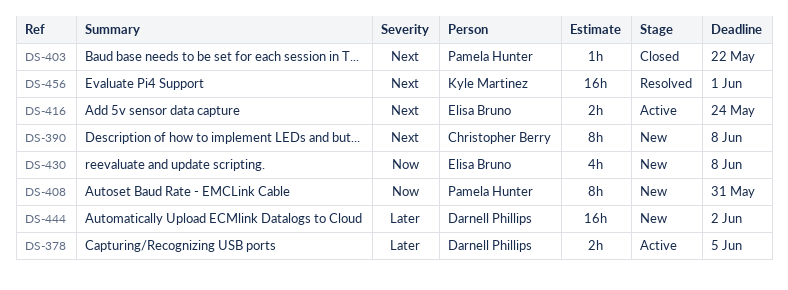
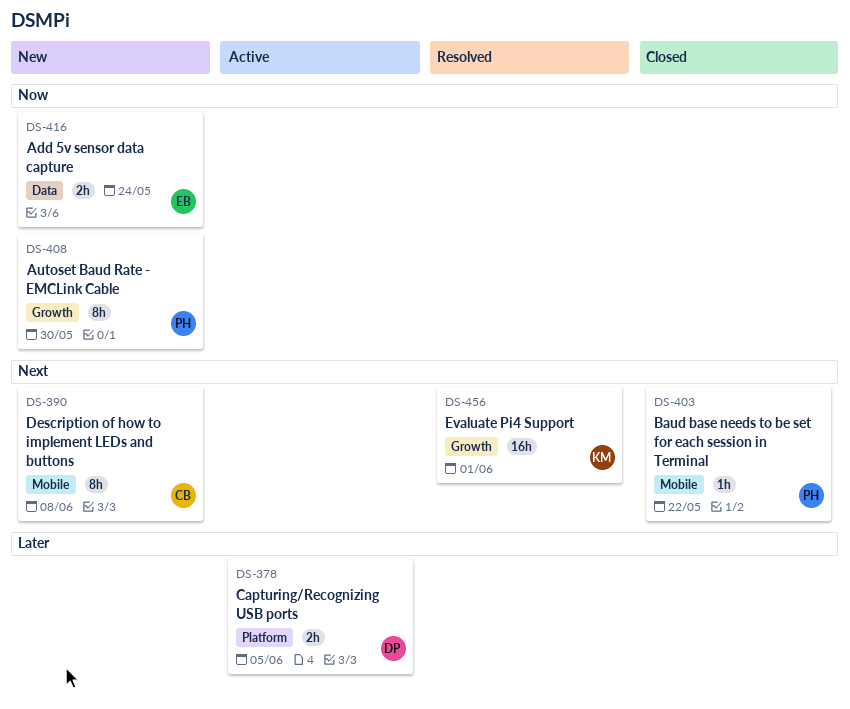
DS-408, due: May 31 -> May 30
DS-416, status: Active -> New
DS-416, priority: Next -> Now
DS-430: present -> none
DS-444: present -> none

